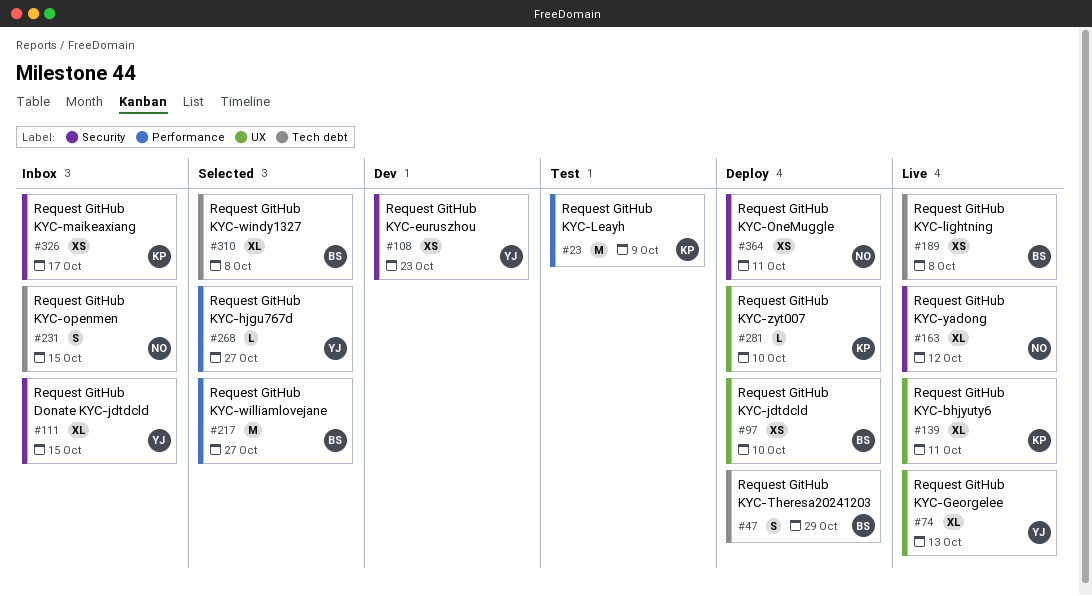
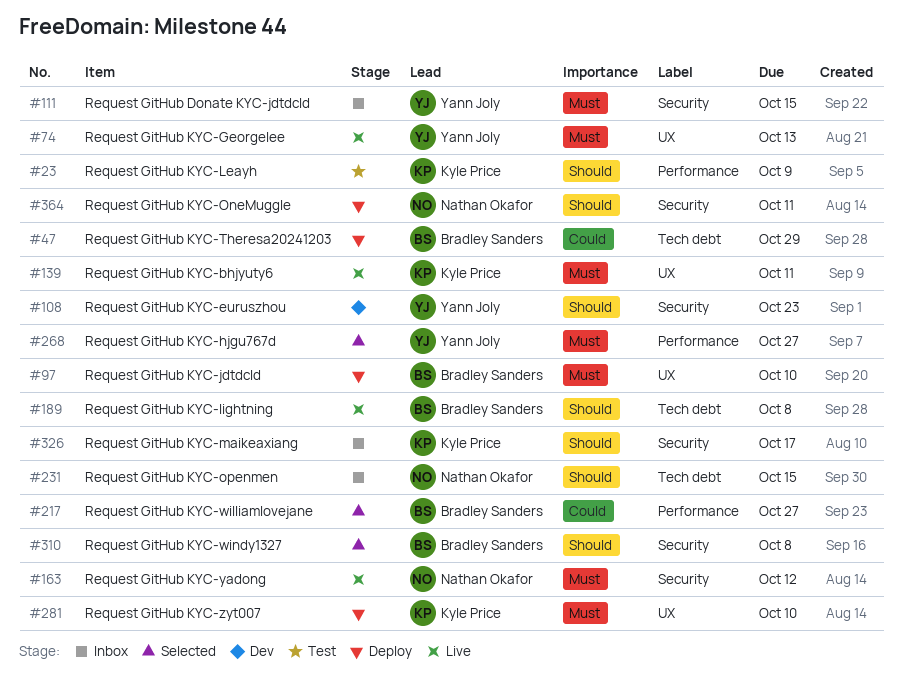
#310, label: Tech debt -> Security

